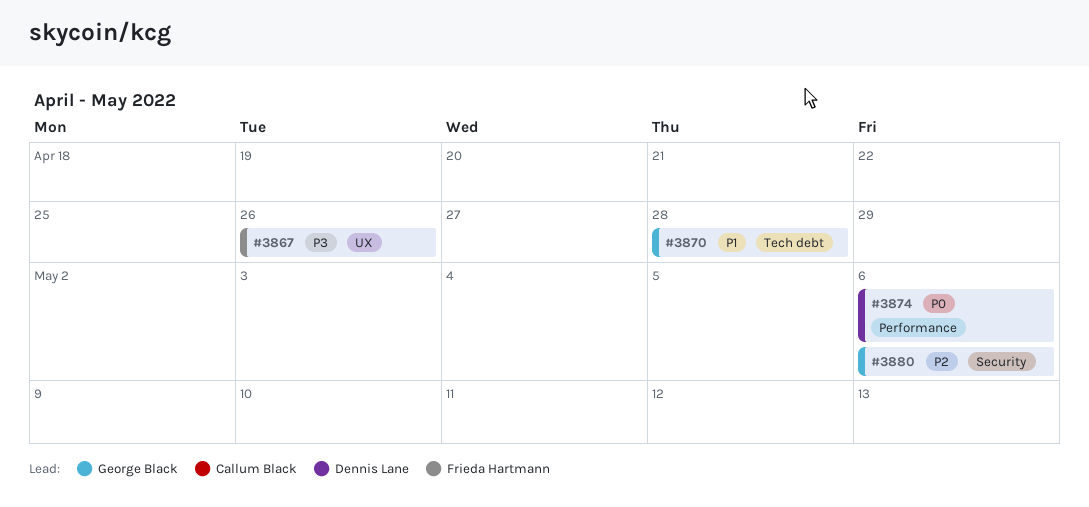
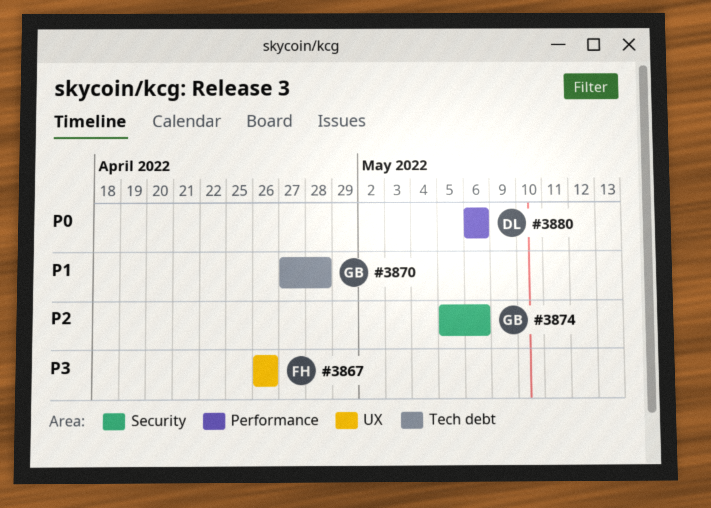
#3874, owner: Dennis Lane -> George Black
#3874, priority: P0 -> P2
#3874, label: Performance -> Security
#3880, owner: George Black -> Dennis Lane
#3880, priority: P2 -> P0
#3880, label: Security -> Performance

